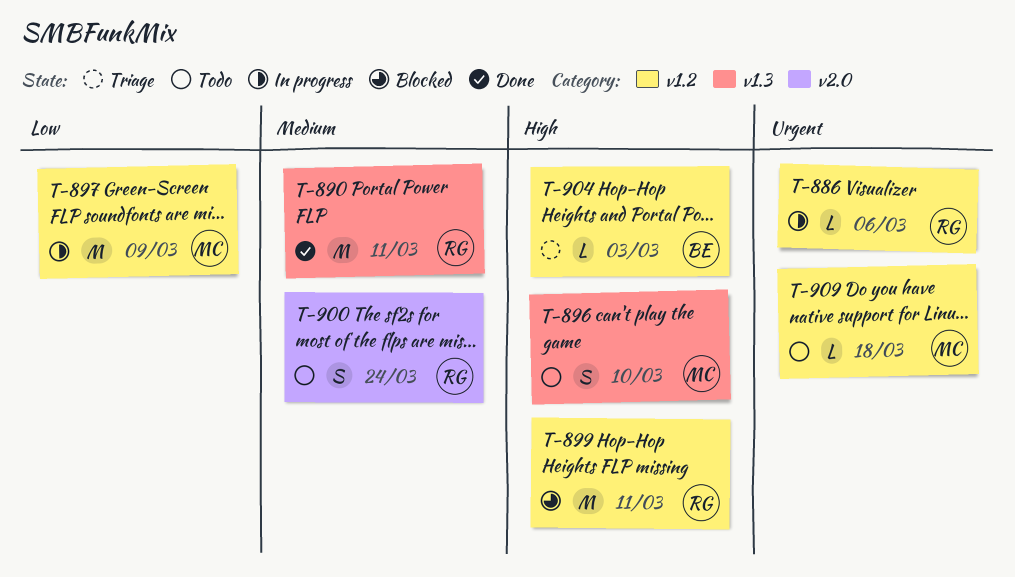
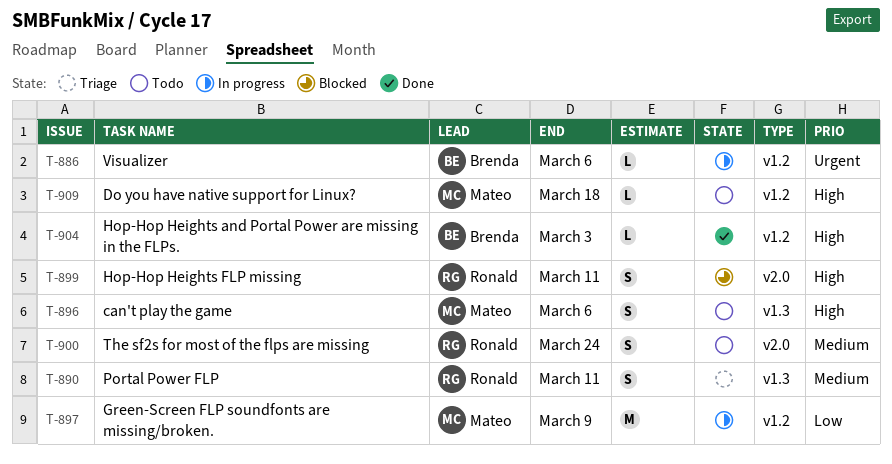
T-886, owner: Ronald -> Brenda
T-890, status: Done -> Triage
T-890, estimate: M -> S
T-896, due: Mar 10 -> Mar 6
T-899, label: v1.2 -> v2.0
T-899, estimate: M -> S
T-904, status: Triage -> Done
T-909, priority: Urgent -> High

